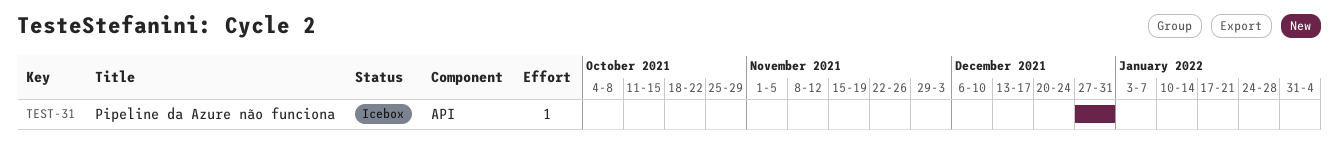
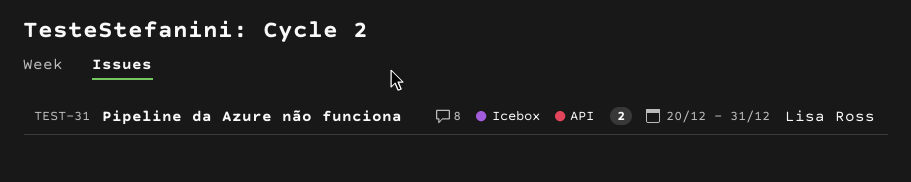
TEST-31, estimate: 1 -> 2
TEST-31, start: Dec 27 -> Dec 20

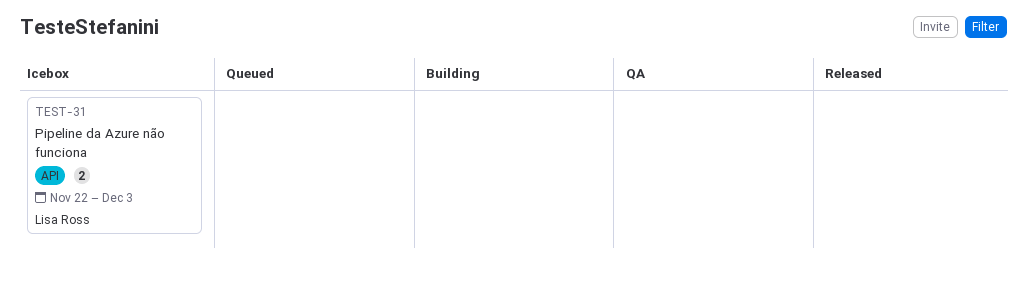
TEST-31, start: Dec 20 -> Nov 22
TEST-31, due: Dec 31 -> Dec 3

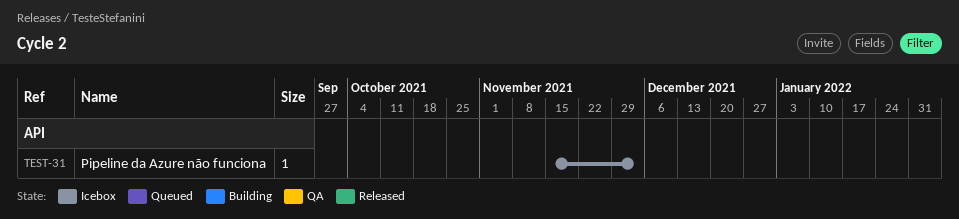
TEST-31, estimate: 2 -> 1
TEST-31, start: Nov 22 -> Nov 15

